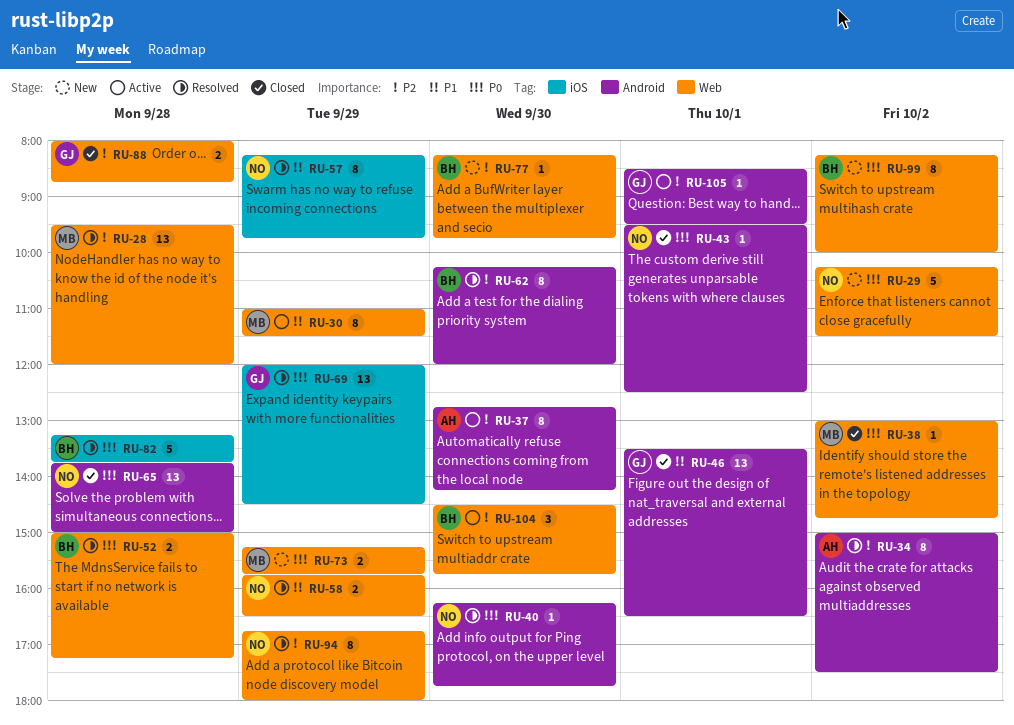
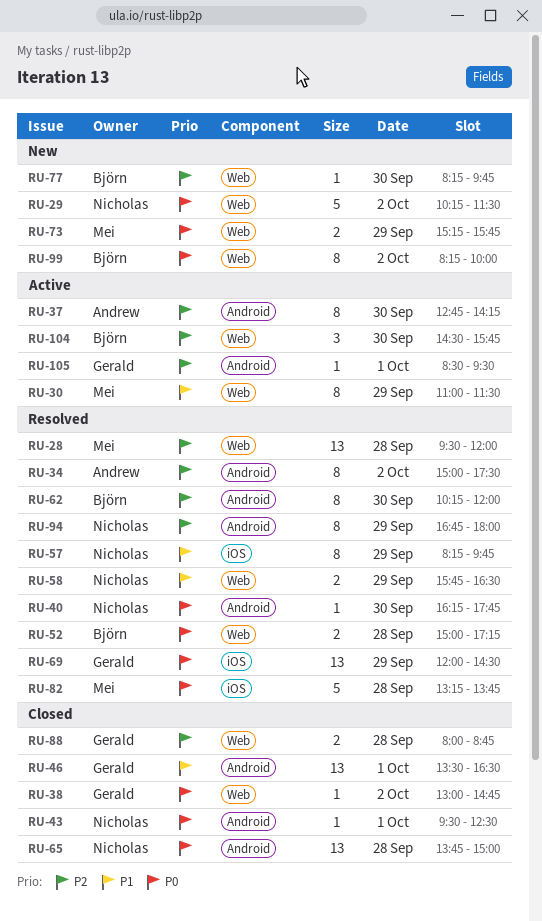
RU-38, owner: Mei -> Gerald
RU-82, owner: Björn -> Mei
RU-94, label: Web -> Android

